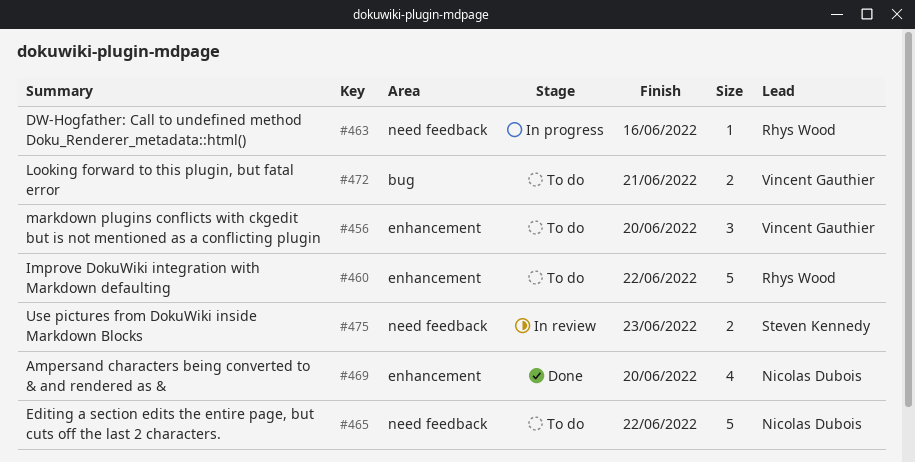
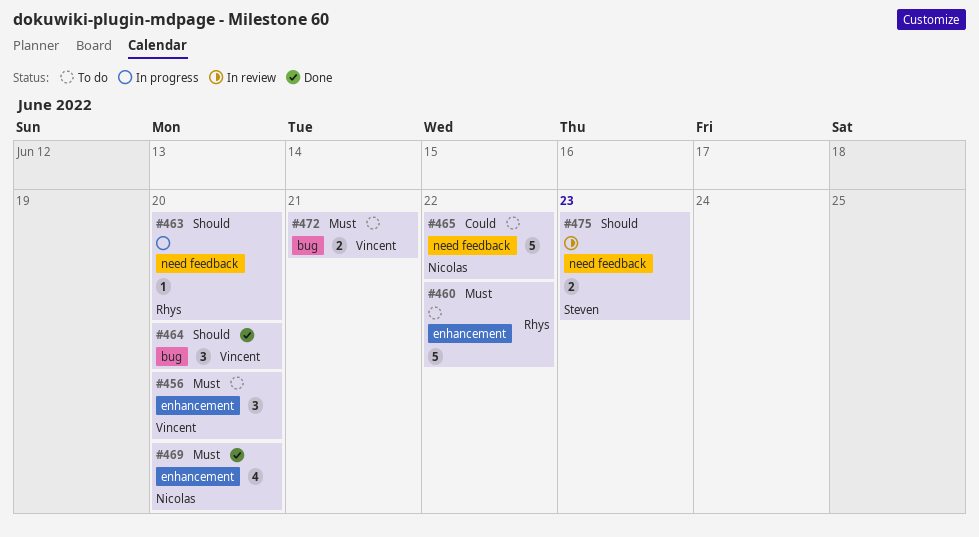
#463, due: Jun 16 -> Jun 20
#464: none -> present

